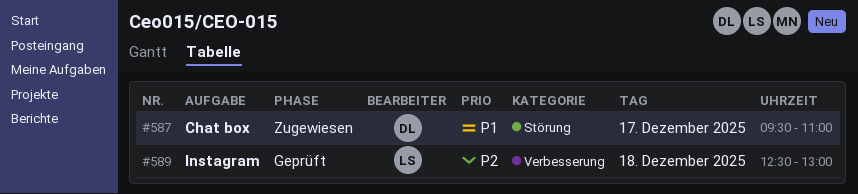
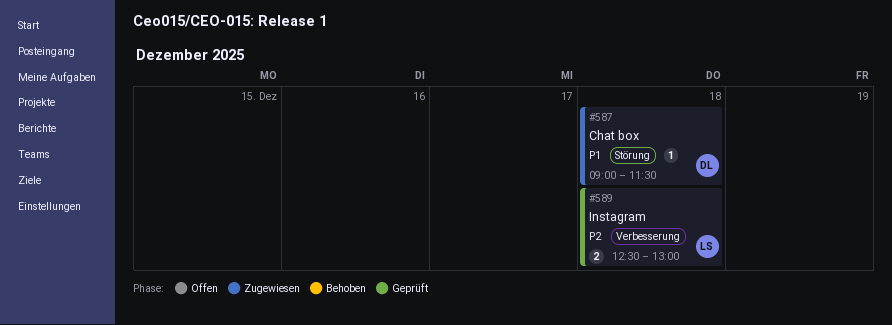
#587, day: Dec 17 -> Dec 18
#587, begins: 09:30 -> 09:00
#587, ends: 11:00 -> 11:30

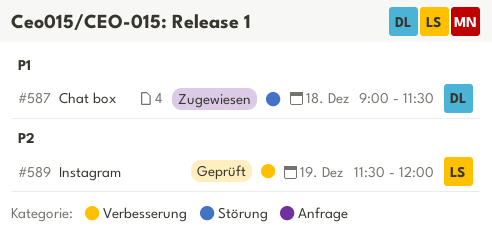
#589, day: Dec 18 -> Dec 19
#589, begins: 12:30 -> 11:30
#589, ends: 13:00 -> 12:00

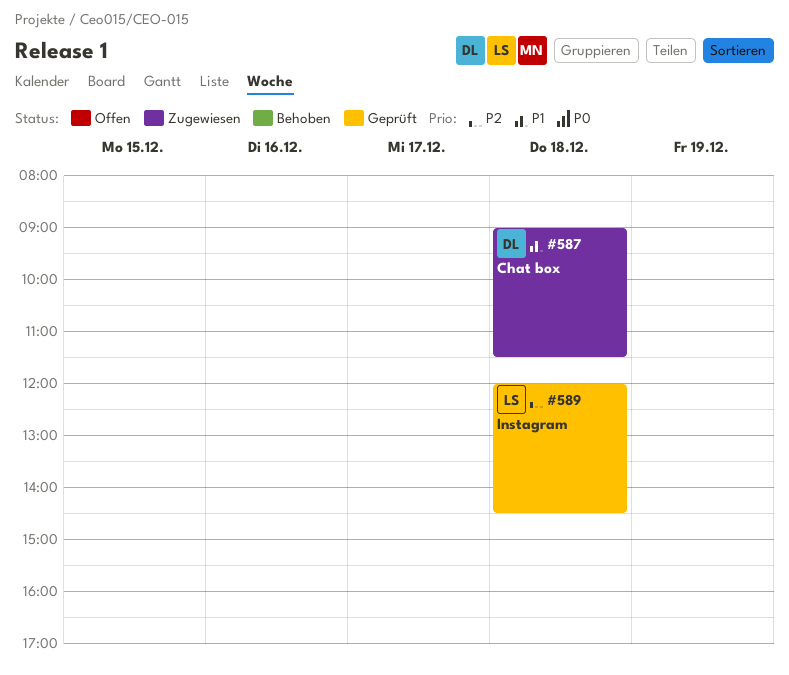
#589, day: Dec 19 -> Dec 18
#589, begins: 11:30 -> 12:00
#589, ends: 12:00 -> 14:30

